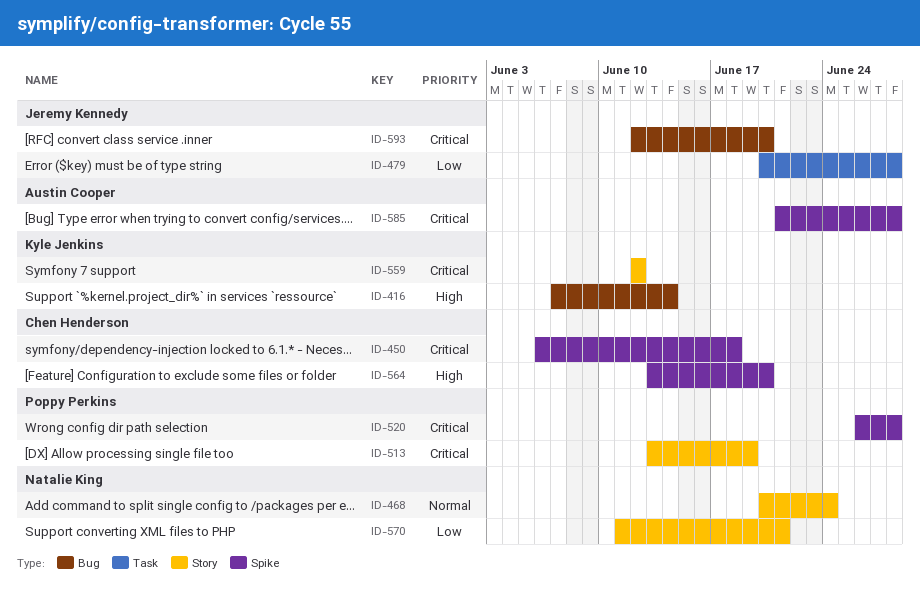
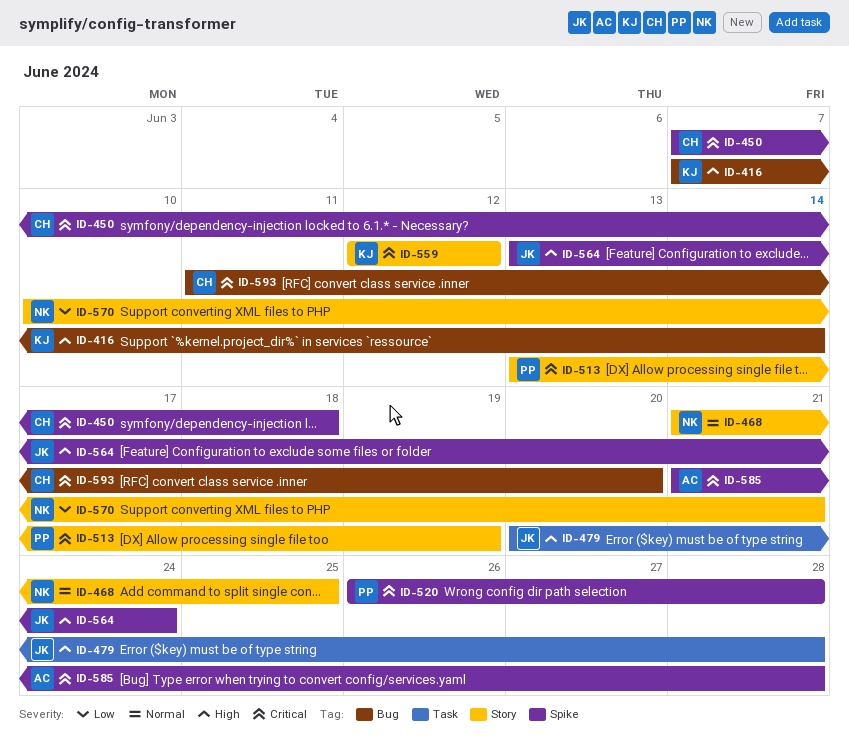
ID-450, start: Jun 6 -> Jun 7
ID-468, start: Jun 20 -> Jun 21
ID-468, due: Jun 24 -> Jun 25
ID-479, priority: Low -> High
ID-564, owner: Chen Henderson -> Jeremy Kennedy
ID-564, due: Jun 20 -> Jun 24
ID-570, start: Jun 11 -> Jun 10
ID-593, owner: Jeremy Kennedy -> Chen Henderson
ID-593, start: Jun 12 -> Jun 11

